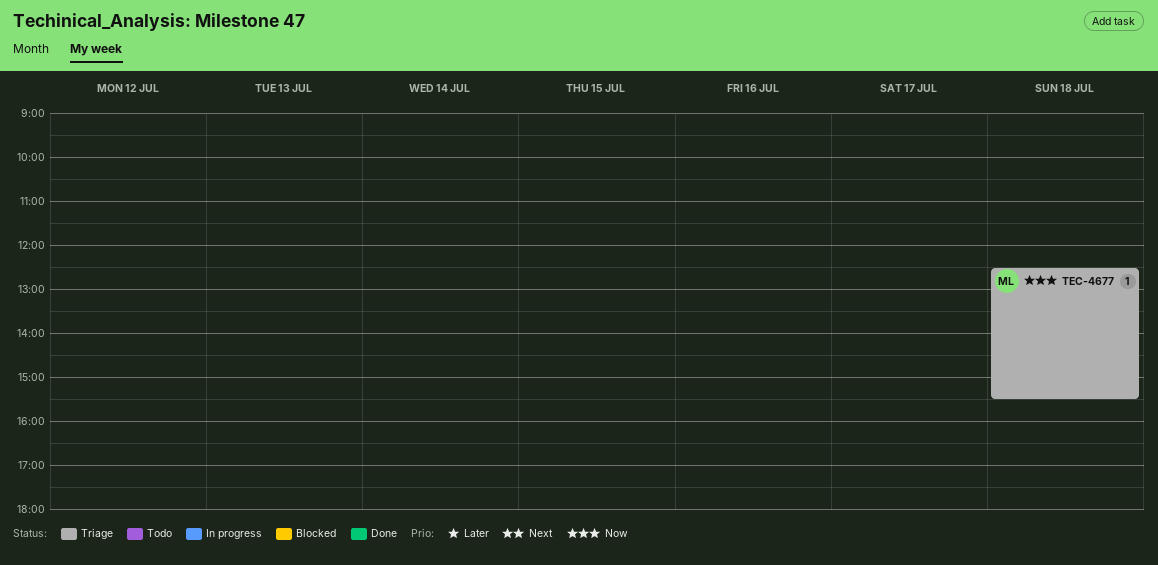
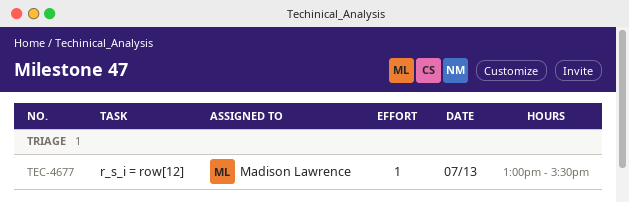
TEC-4677, day: Jul 18 -> Jul 13
TEC-4677, begins: 12:30 -> 13:00

